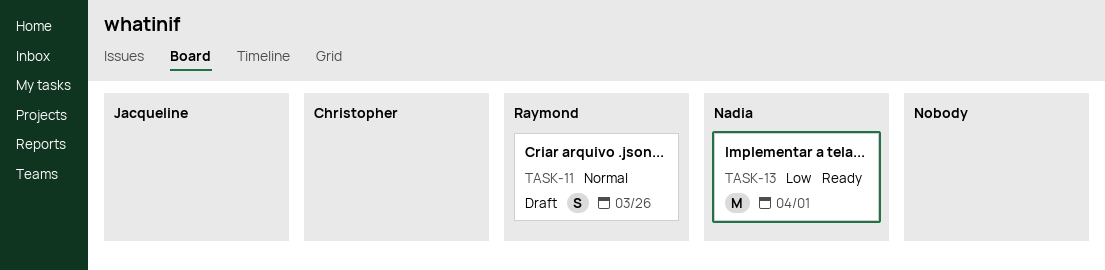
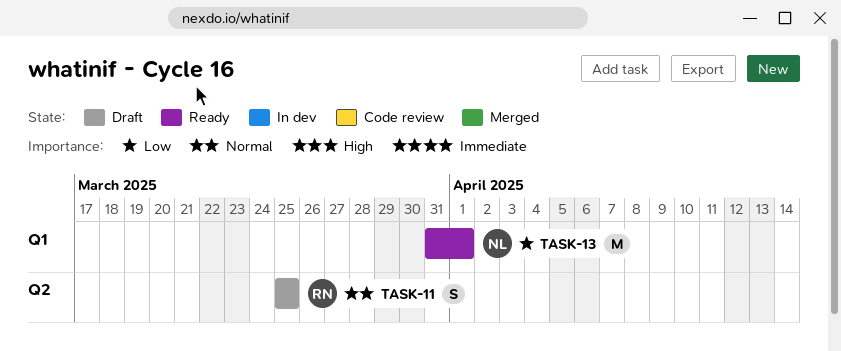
TASK-11, due: Mar 26 -> Mar 25

